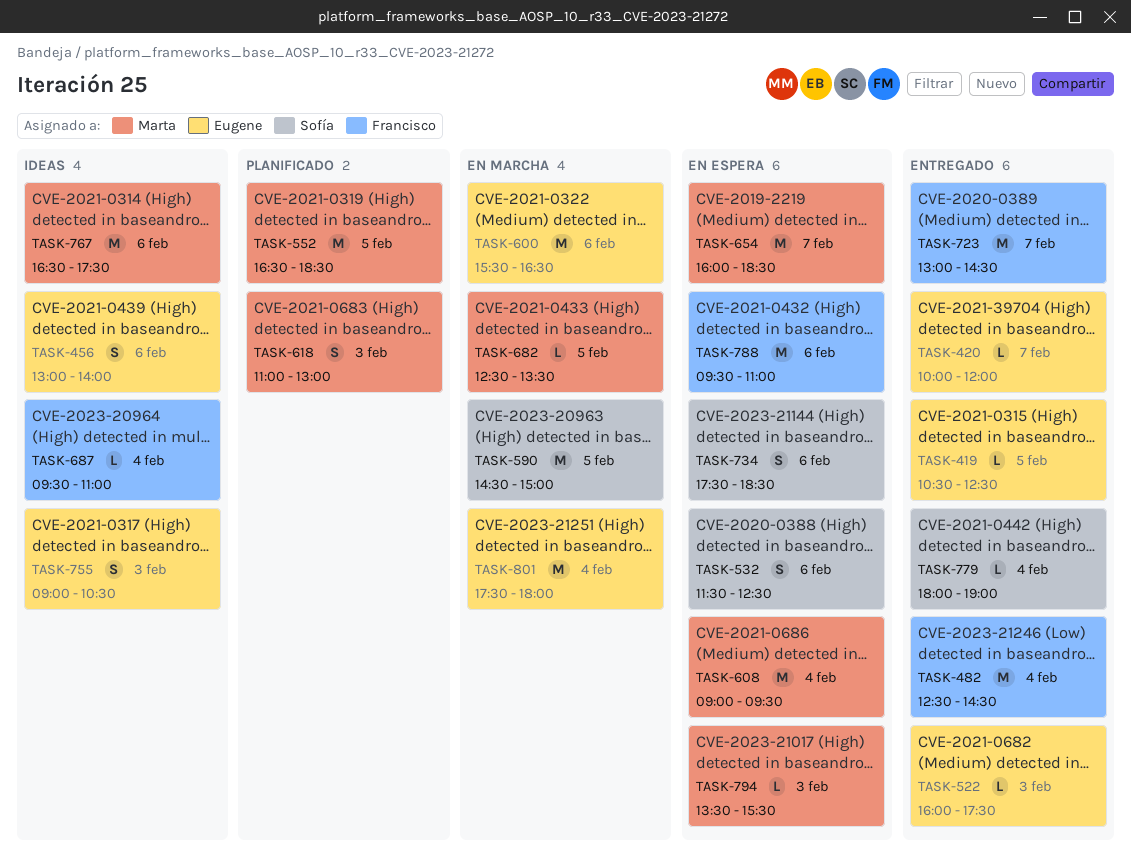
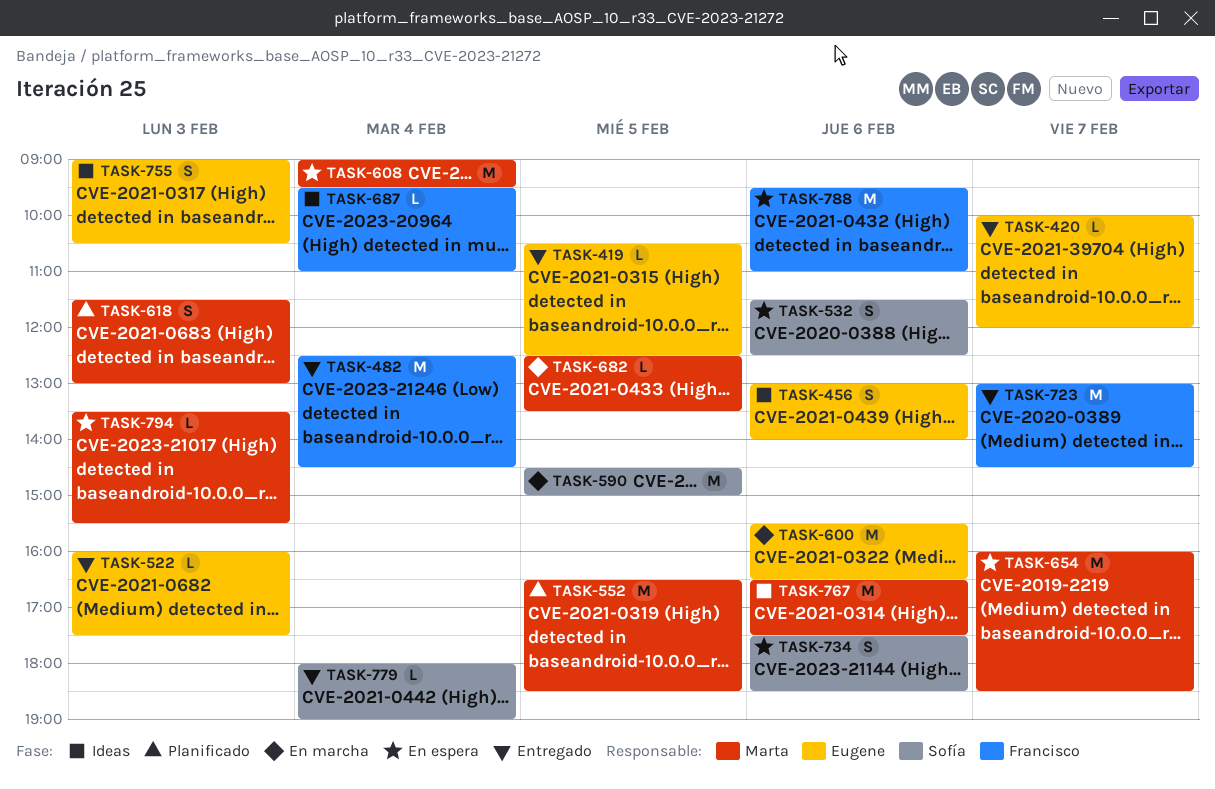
TASK-618, begins: 11:00 -> 11:30
TASK-801: present -> none

